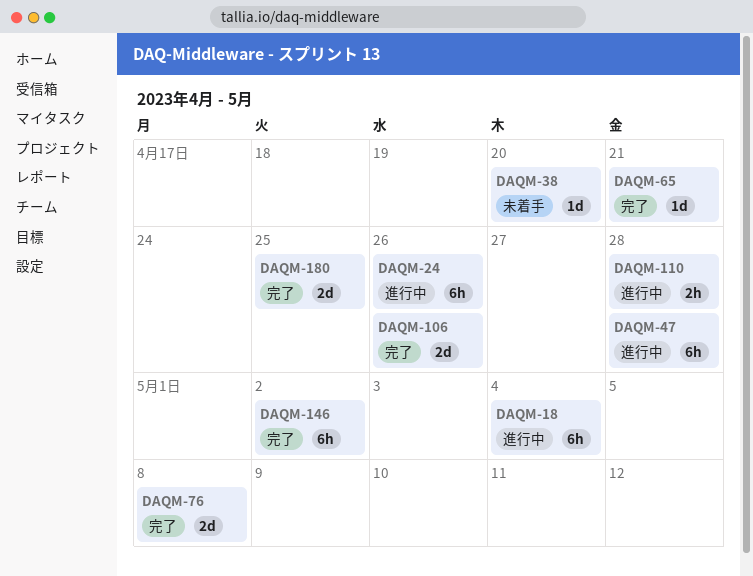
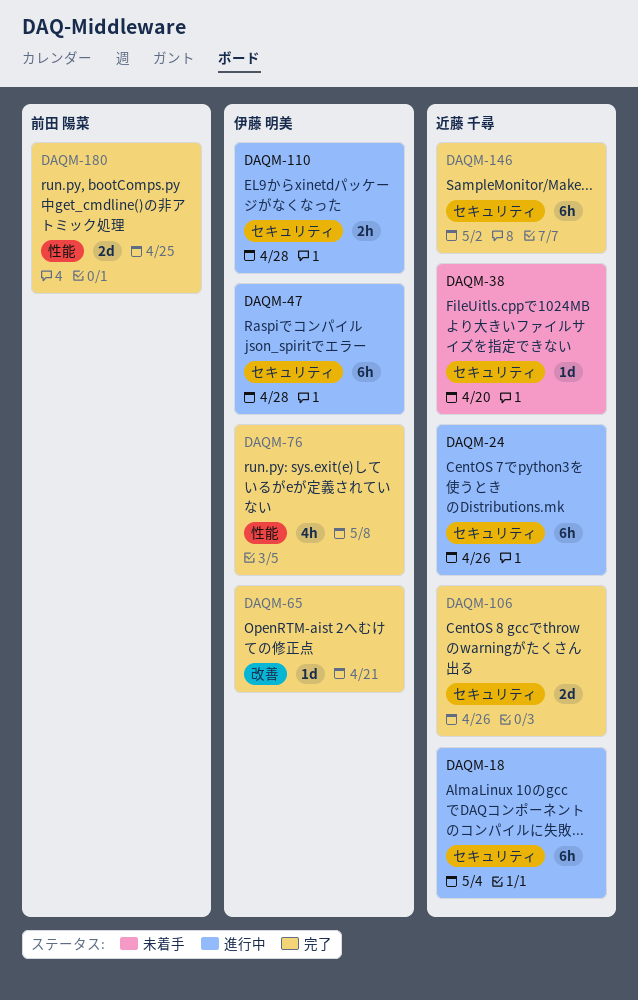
DAQM-76, estimate: 2d -> 4h

